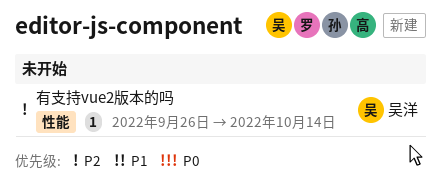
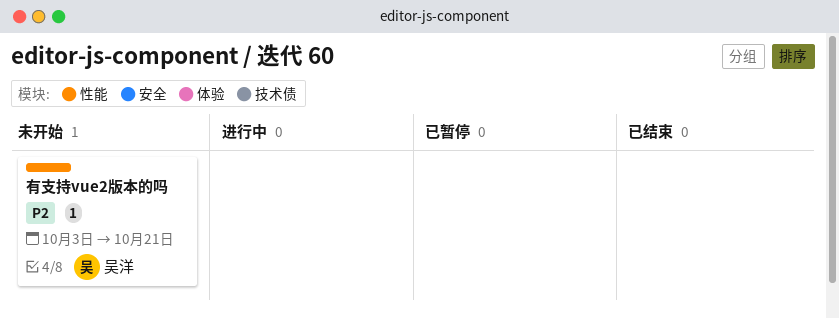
有支持vue2版本的吗, start: Sep 26 -> Oct 3
有支持vue2版本的吗, due: Oct 14 -> Oct 21

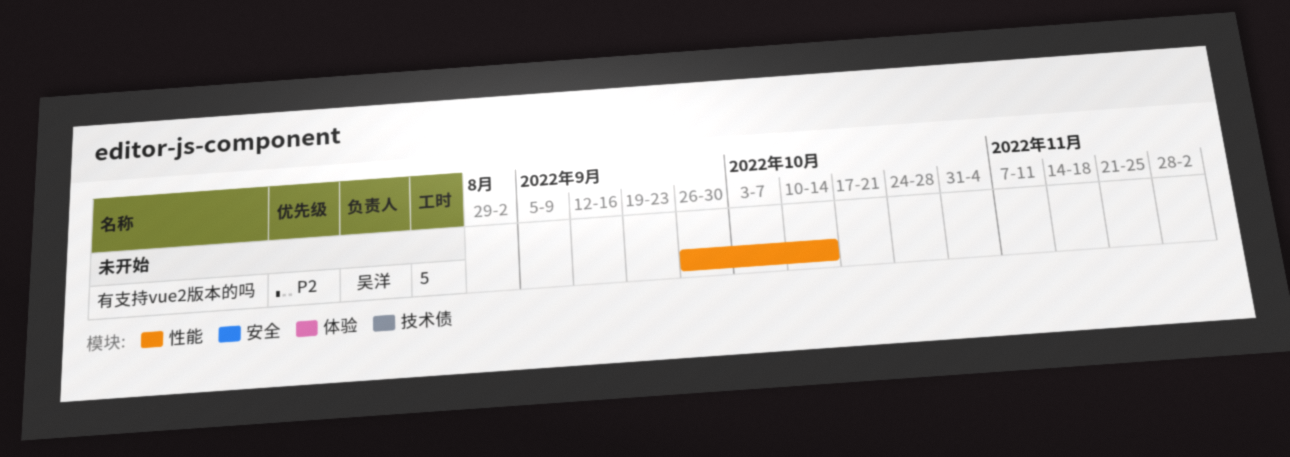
有支持vue2版本的吗, estimate: 1 -> 5
有支持vue2版本的吗, start: Oct 3 -> Sep 26
有支持vue2版本的吗, due: Oct 21 -> Oct 14

